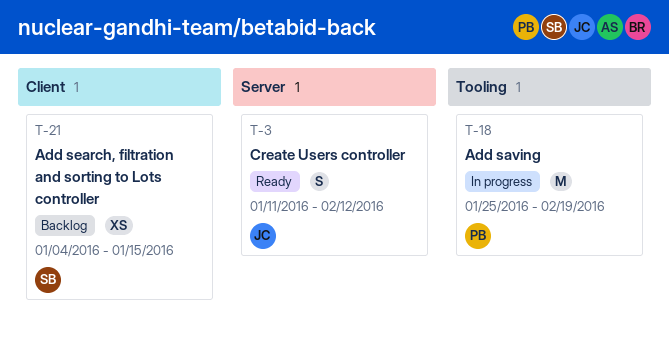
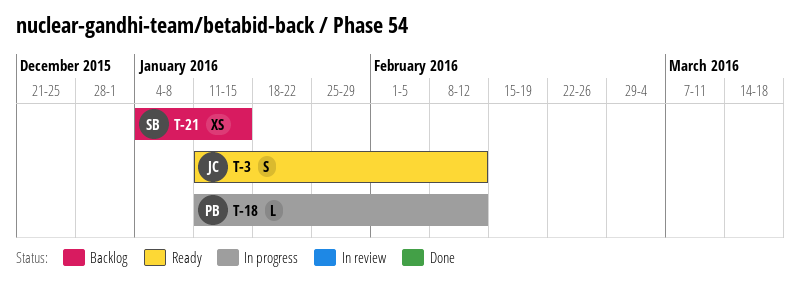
T-18, estimate: M -> L
T-18, start: Jan 25 -> Jan 11
T-18, due: Feb 19 -> Feb 12

